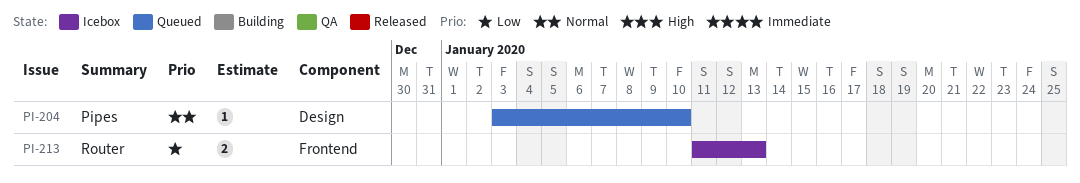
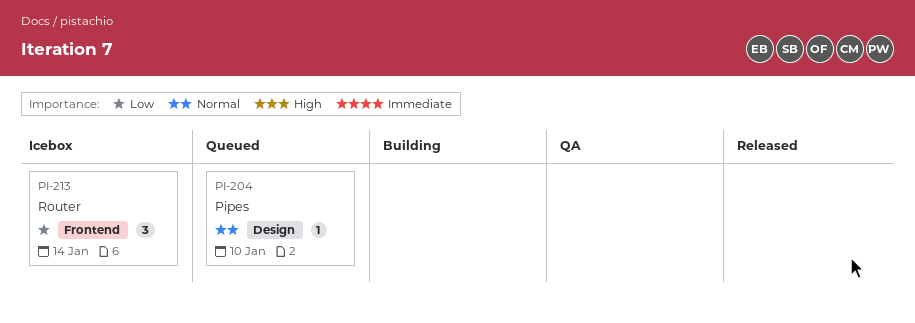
PI-213, estimate: 2 -> 3
PI-213, due: Jan 13 -> Jan 14

